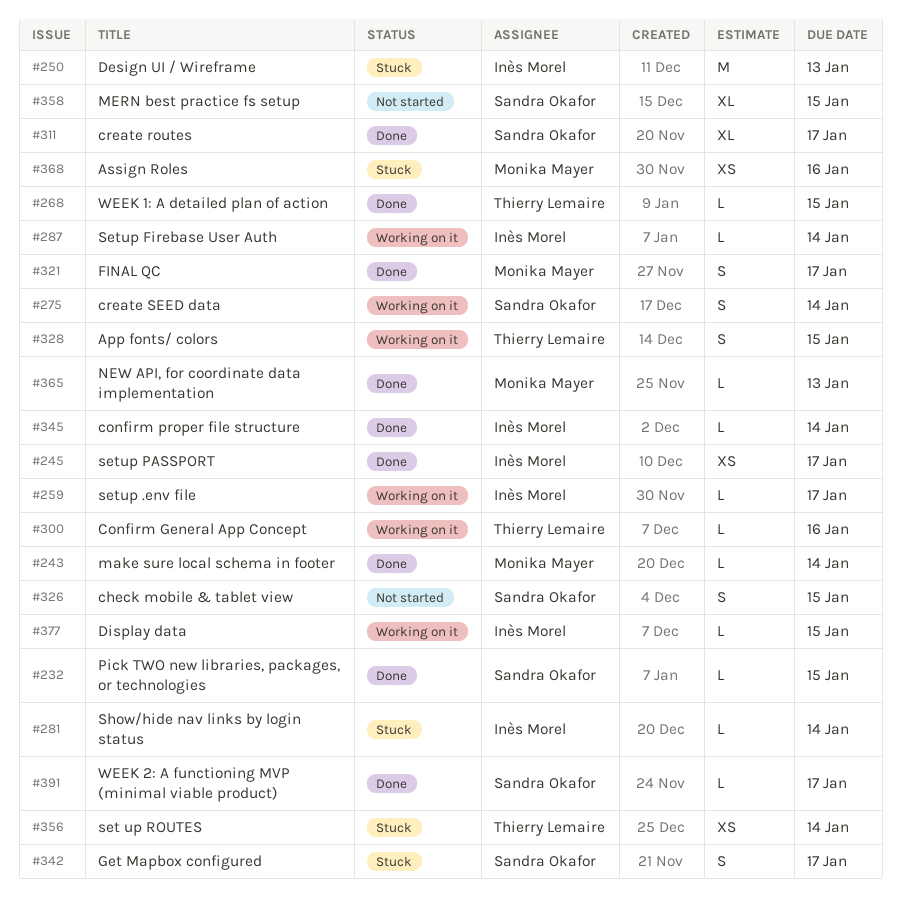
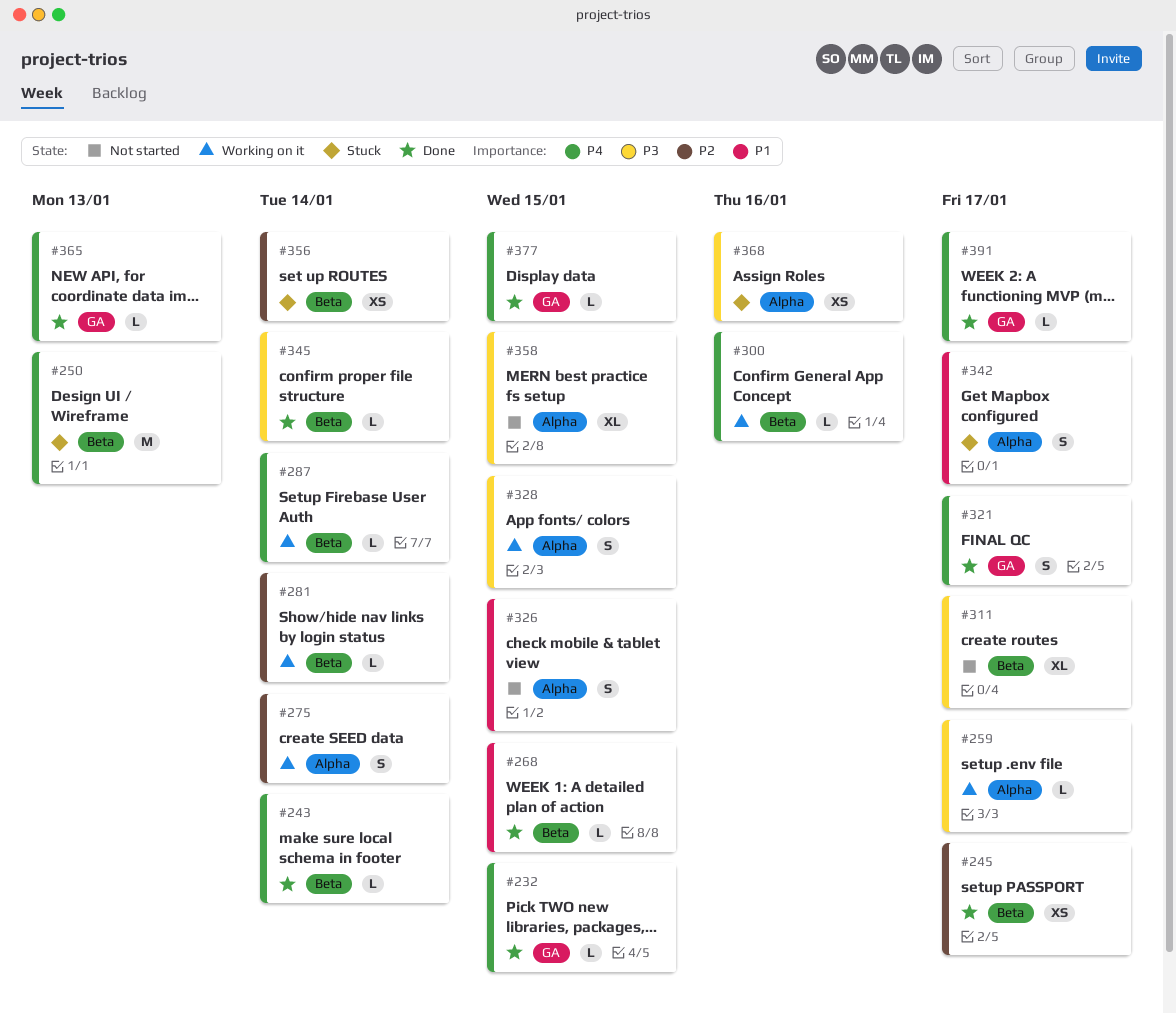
#281, status: Stuck -> Working on it
#311, status: Done -> Not started
#377, status: Working on it -> Done

